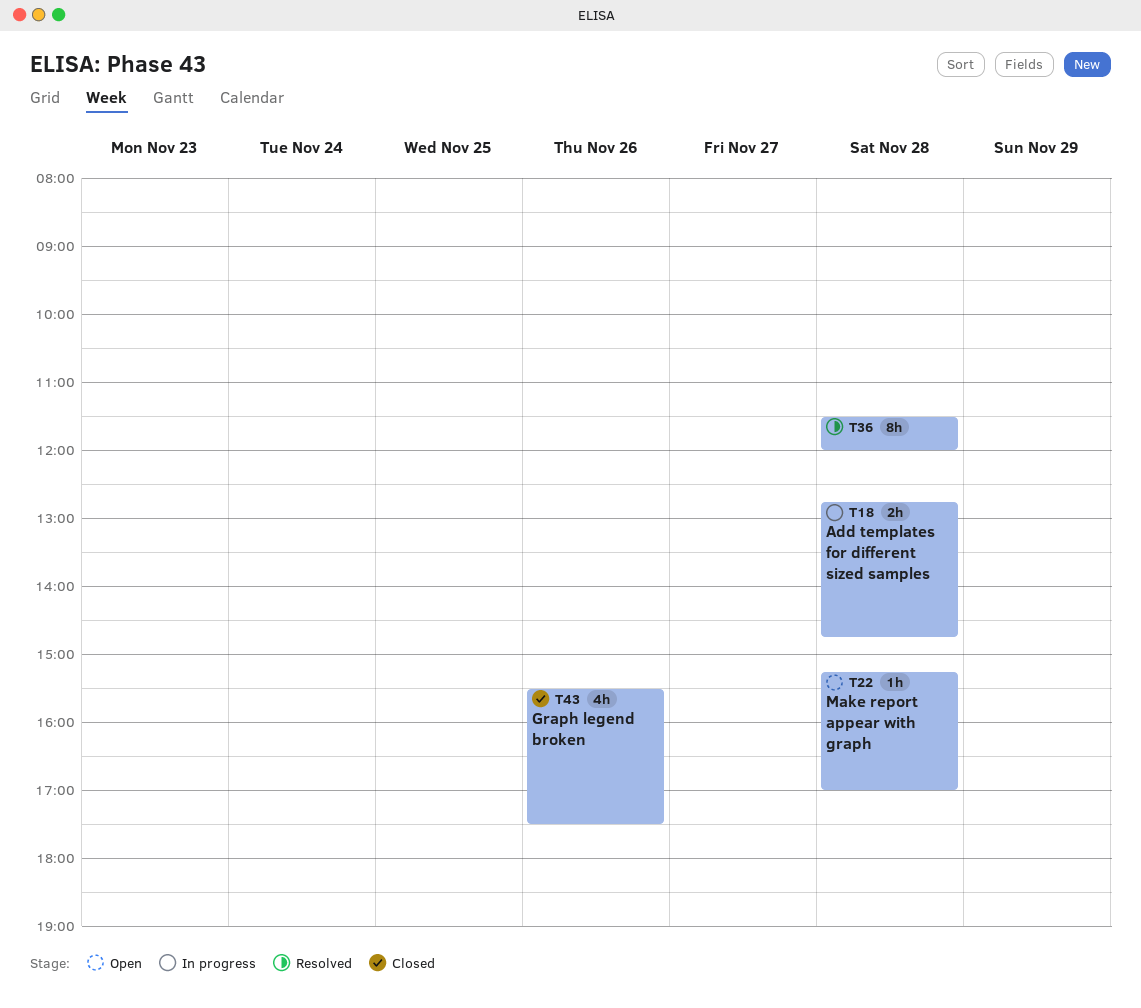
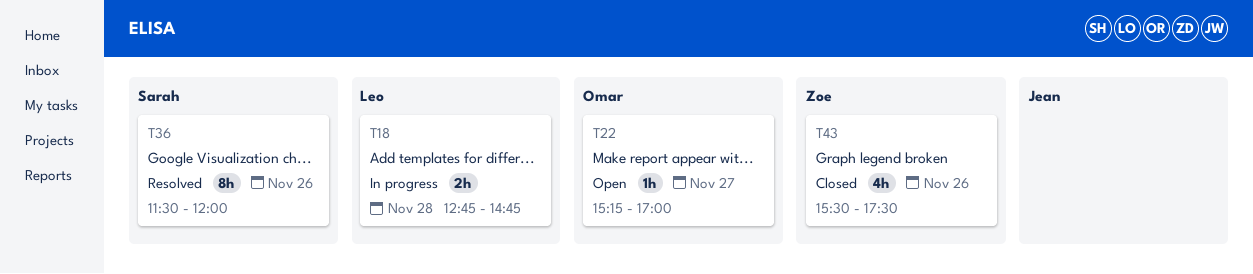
T22, day: Nov 28 -> Nov 27
T36, day: Nov 28 -> Nov 26

